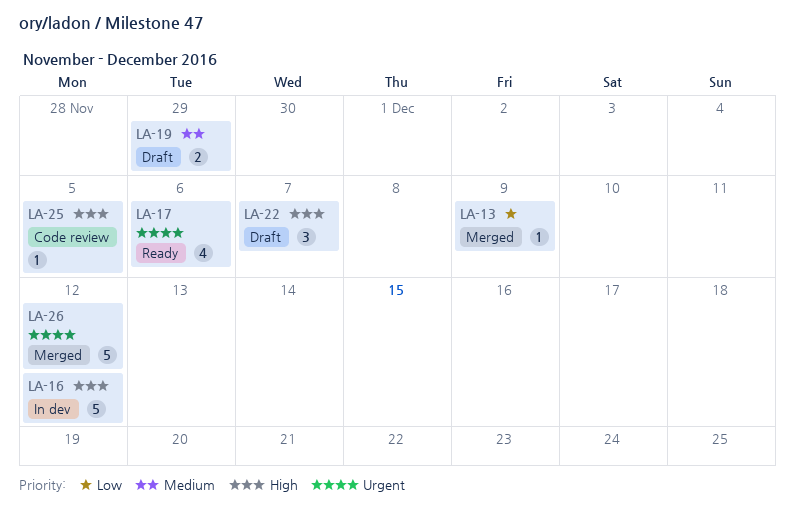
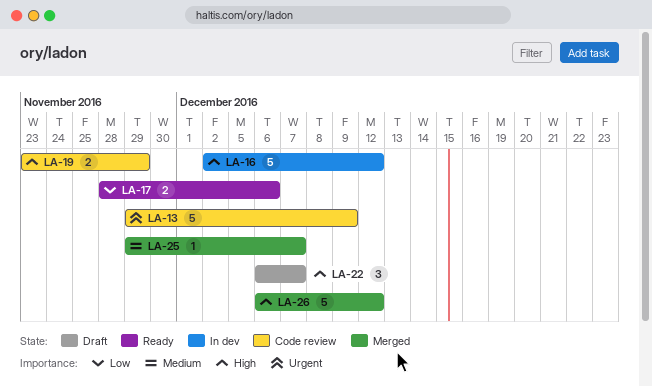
LA-13, status: Merged -> Code review
LA-13, priority: Low -> Urgent
LA-13, estimate: 1 -> 5
LA-17, priority: Urgent -> Low
LA-17, estimate: 4 -> 2
LA-19, status: Draft -> Code review
LA-19, priority: Medium -> High
LA-25, status: Code review -> Merged
LA-25, priority: High -> Medium
LA-25, due: Dec 5 -> Dec 7
LA-26, priority: Urgent -> High

